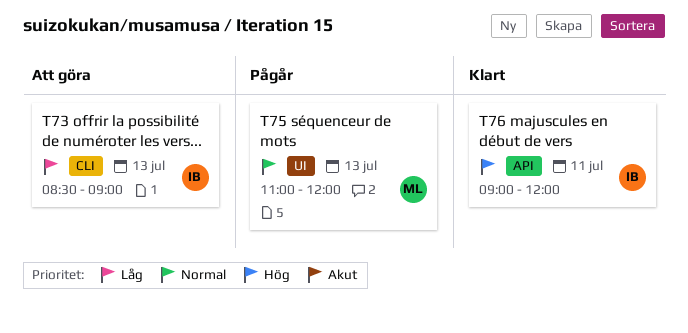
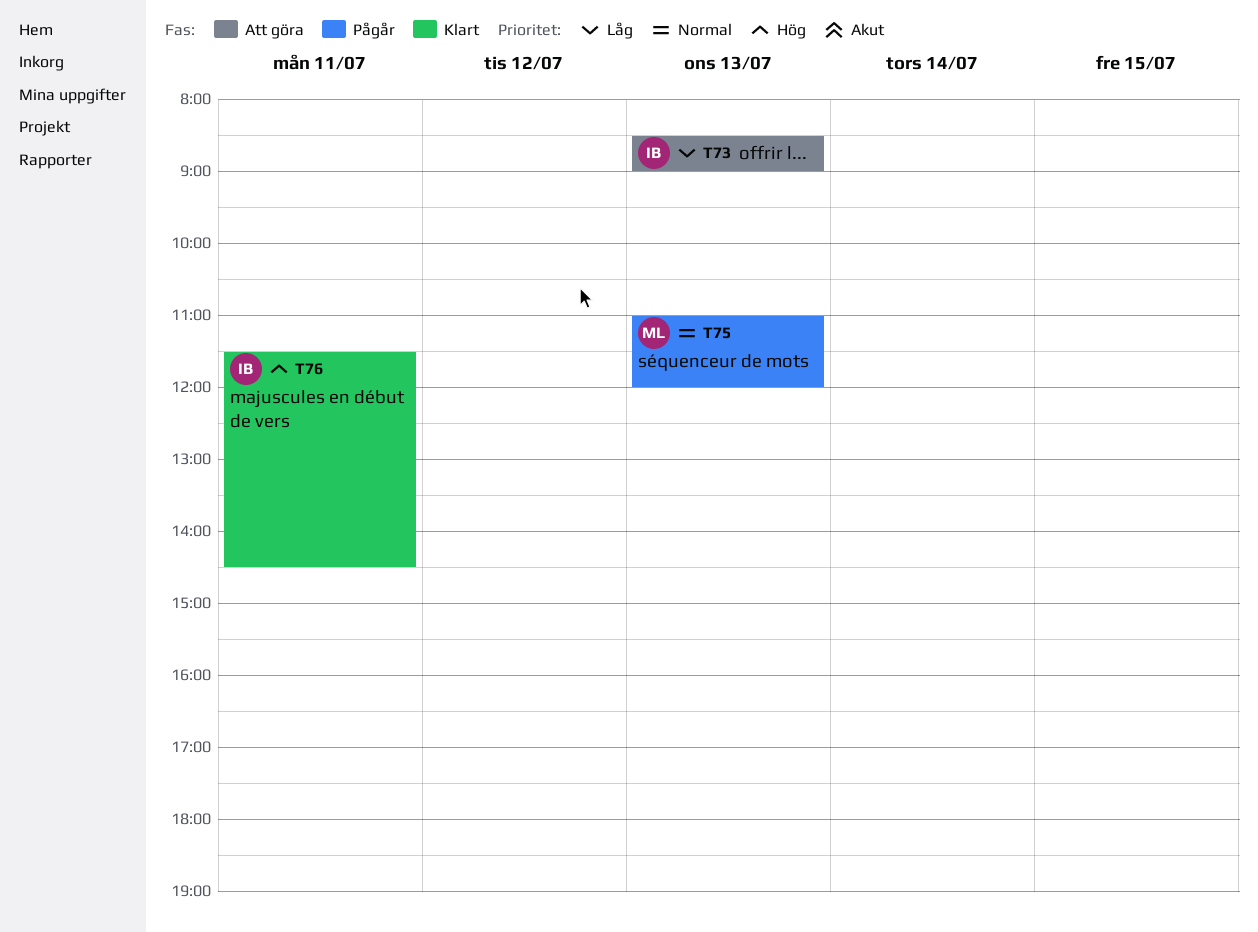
T76, begins: 09:00 -> 11:30
T76, ends: 12:00 -> 14:30

